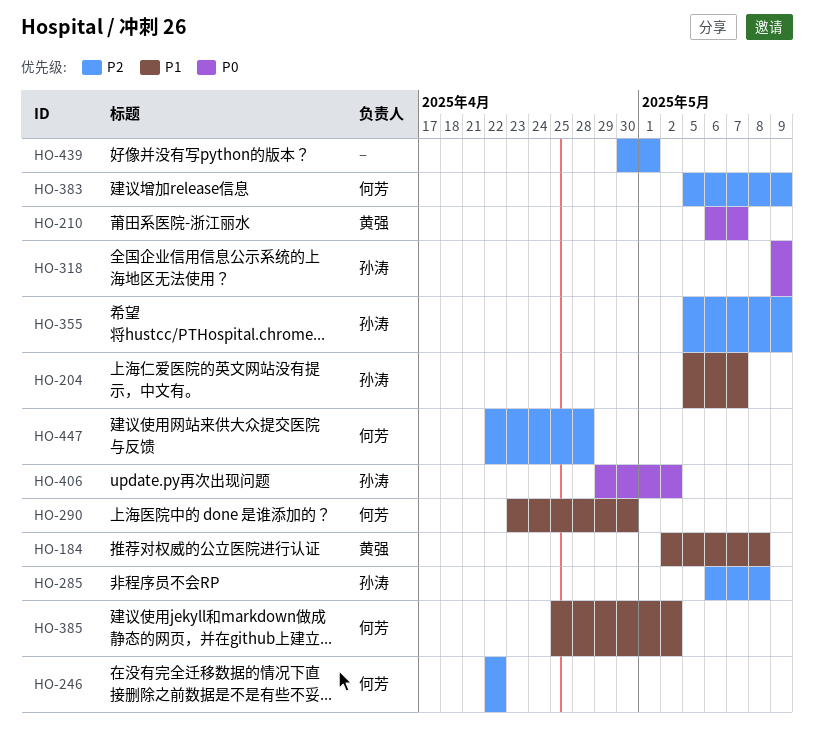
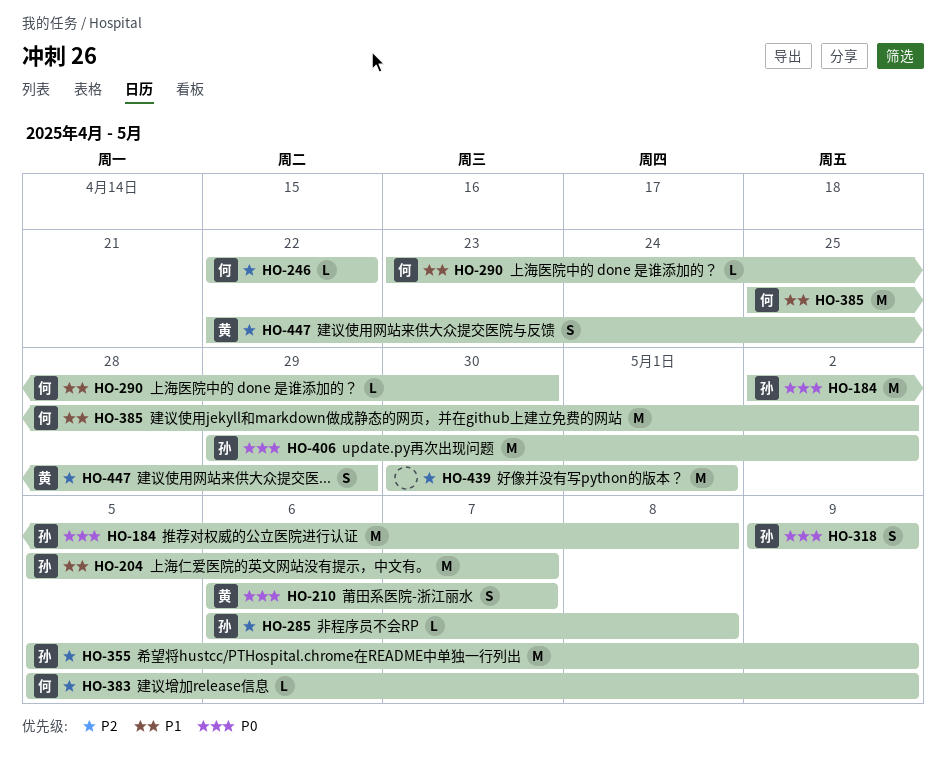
HO-184, owner: 黄强 -> 孙涛
HO-184, priority: P1 -> P0
HO-447, owner: 何芳 -> 黄强
HO-447, due: Apr 28 -> Apr 29

